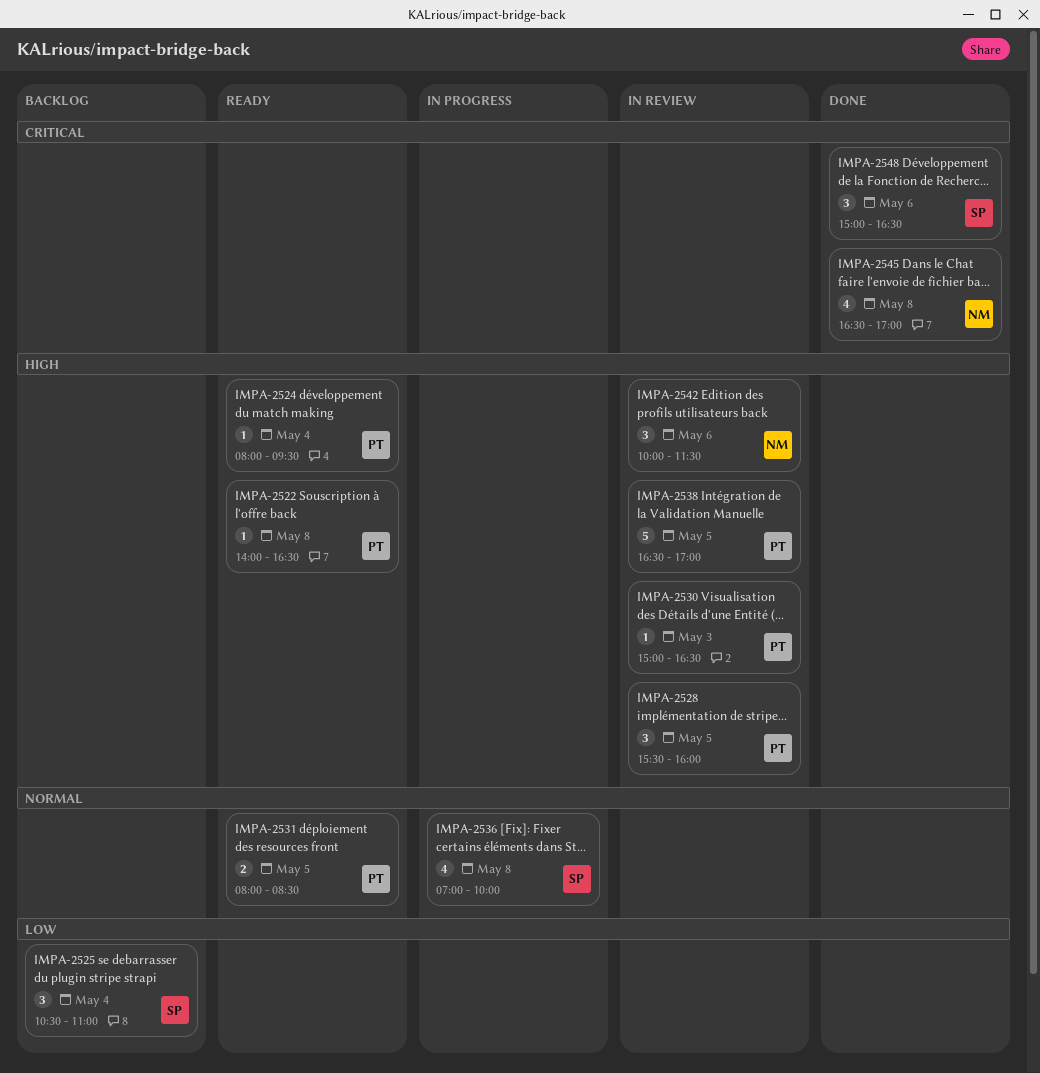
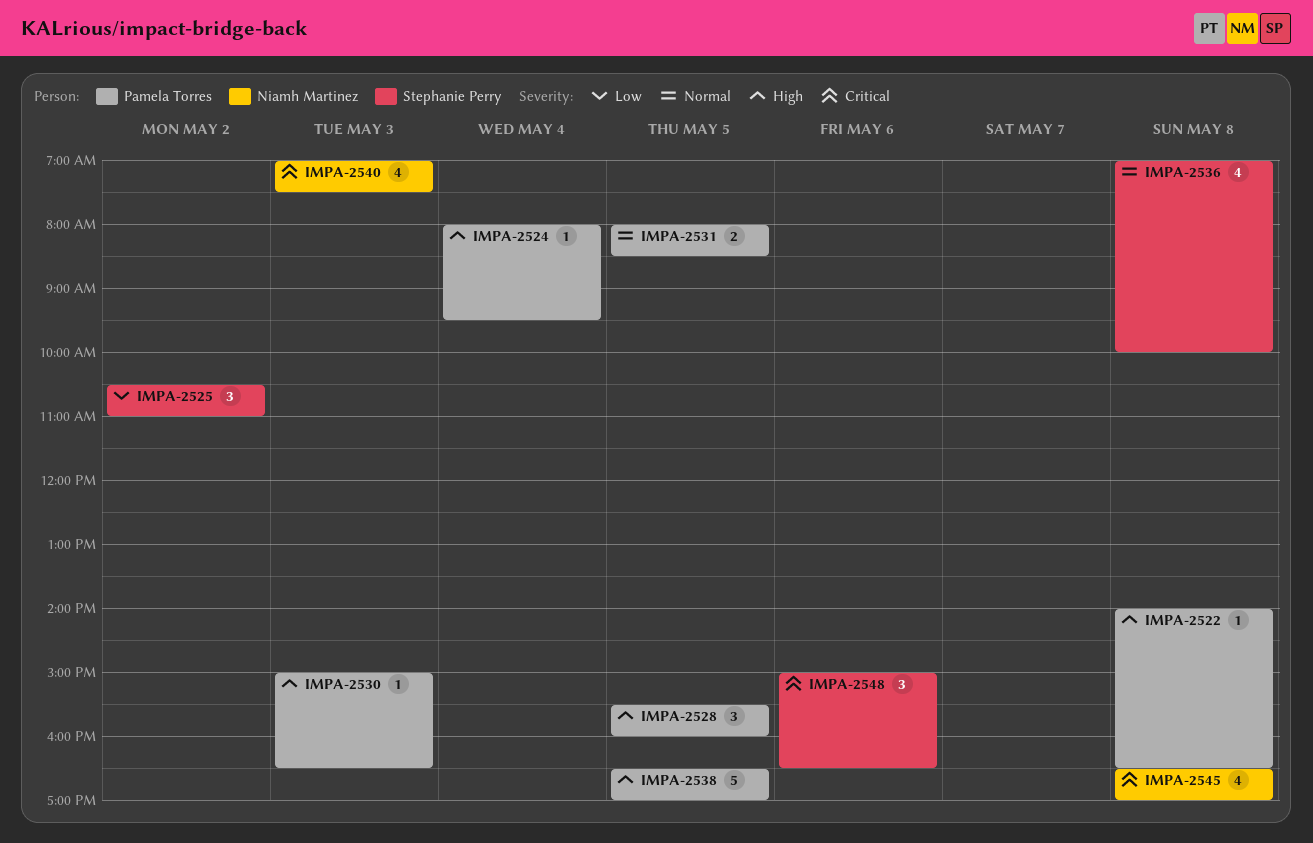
IMPA-2525, day: May 4 -> May 2
IMPA-2540: none -> present
IMPA-2542: present -> none

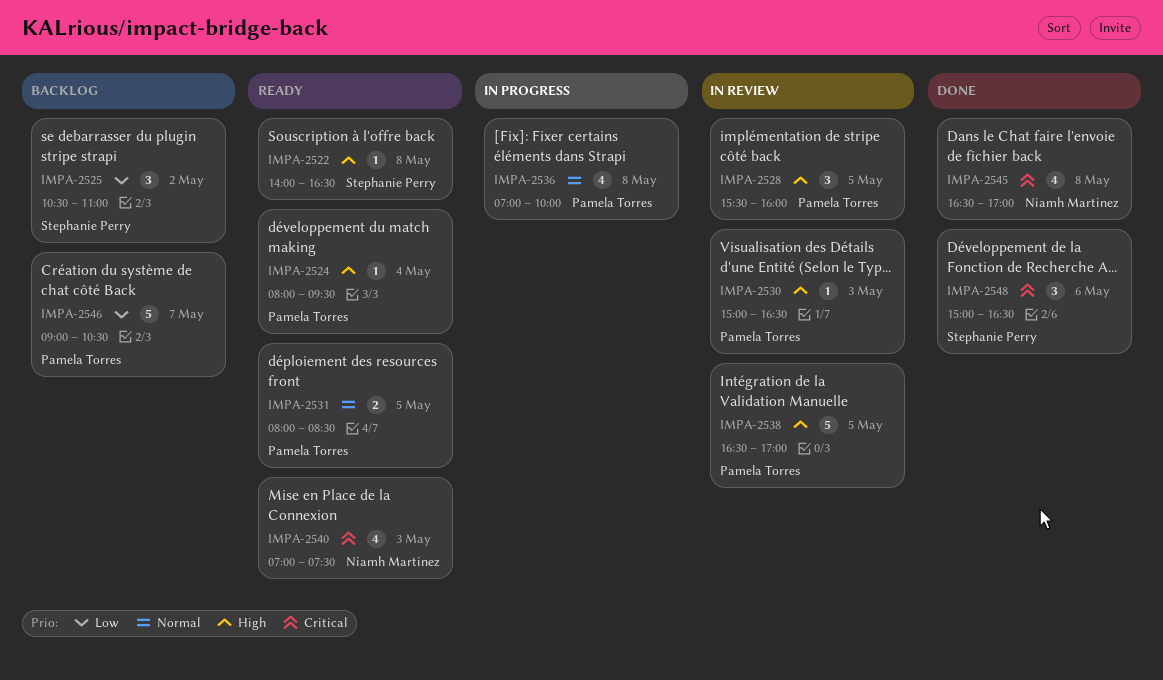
IMPA-2522, owner: Pamela Torres -> Stephanie Perry
IMPA-2536, owner: Stephanie Perry -> Pamela Torres
IMPA-2546: none -> present

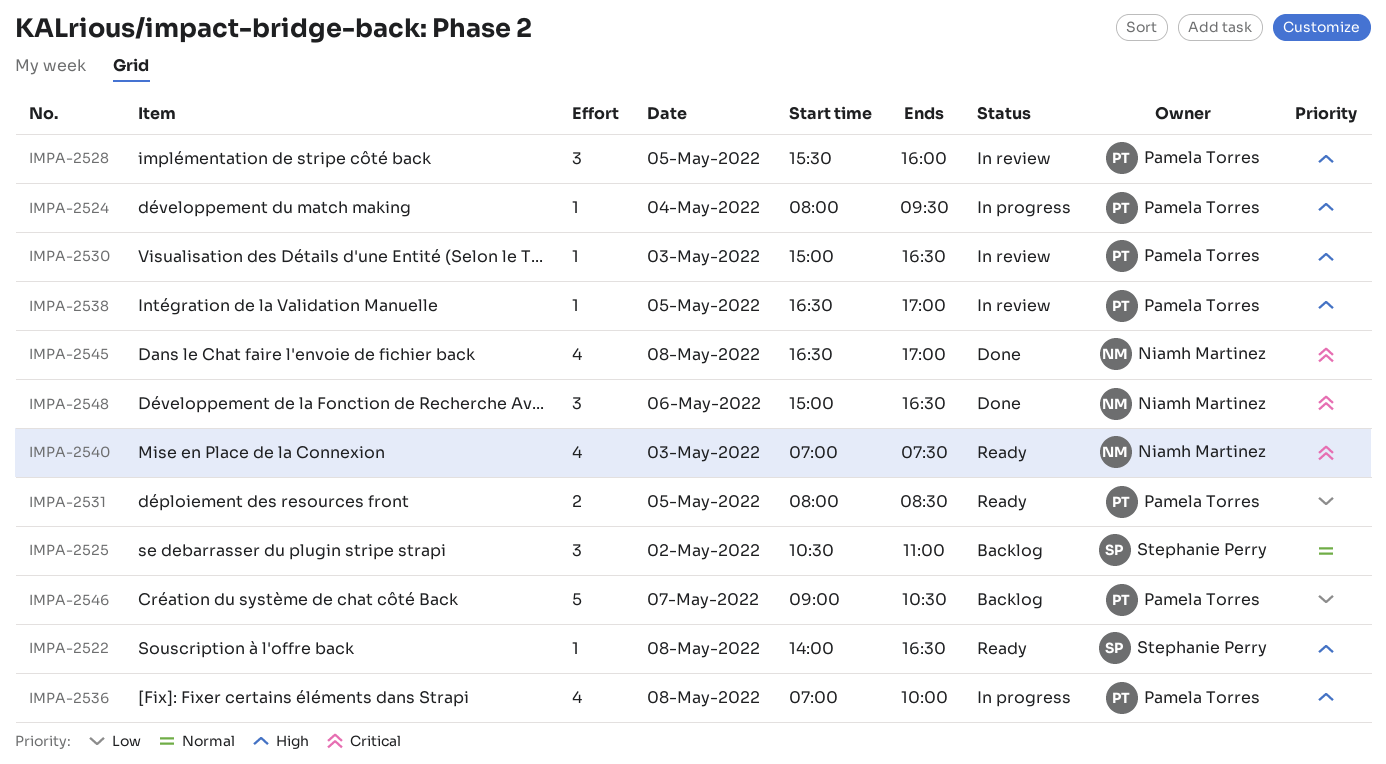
IMPA-2524, status: Ready -> In progress
IMPA-2525, priority: Low -> Normal
IMPA-2531, priority: Normal -> Low
IMPA-2536, priority: Normal -> High
IMPA-2538, estimate: 5 -> 1
IMPA-2548, owner: Stephanie Perry -> Niamh Martinez

